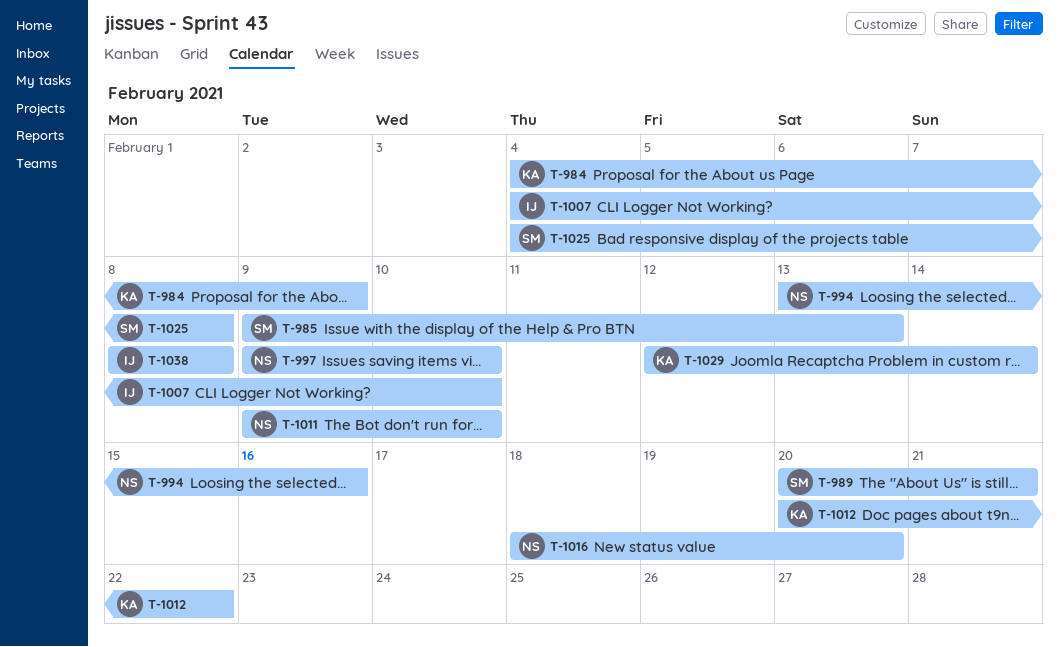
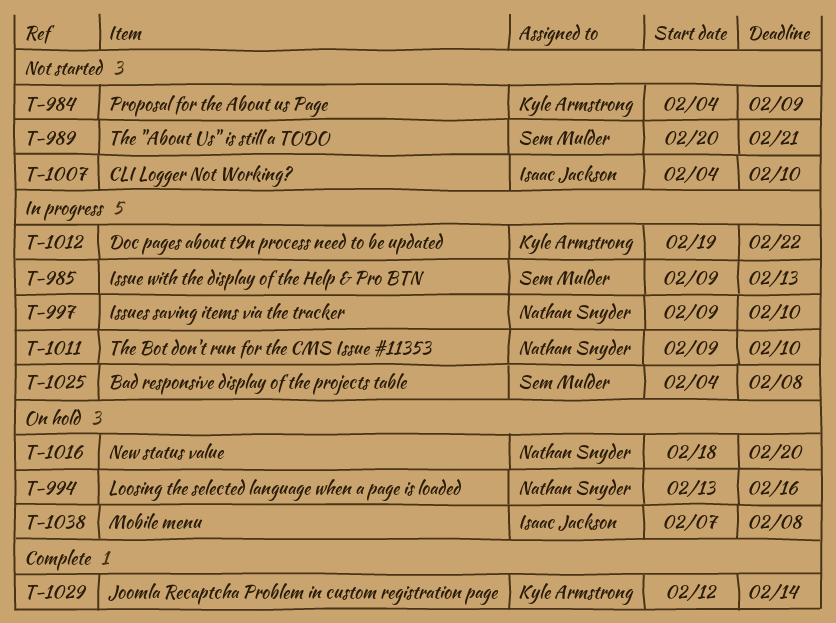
T-1012, start: Feb 20 -> Feb 19
T-1038, start: Feb 8 -> Feb 7

